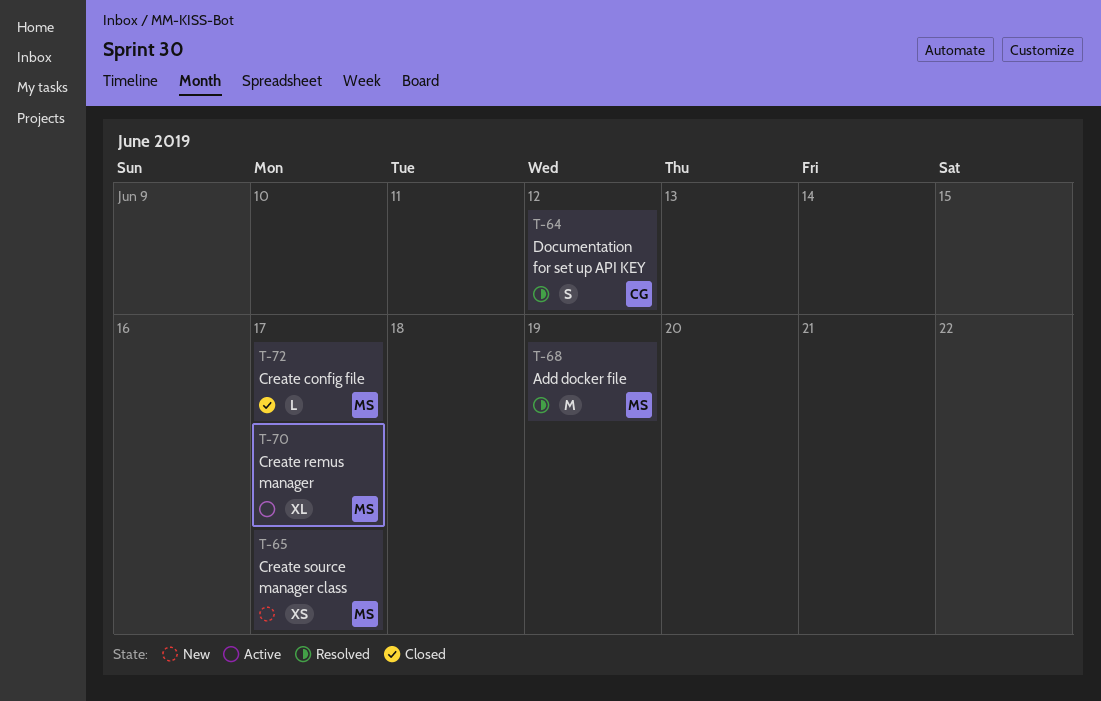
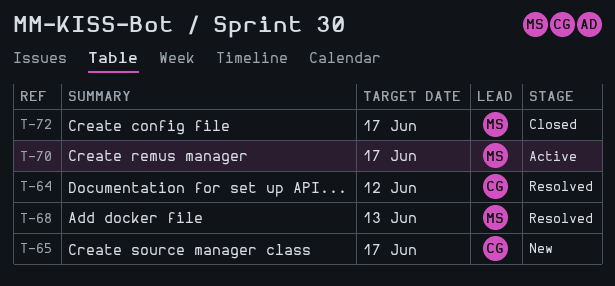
T-65, owner: MS -> CG
T-68, due: Jun 19 -> Jun 13

